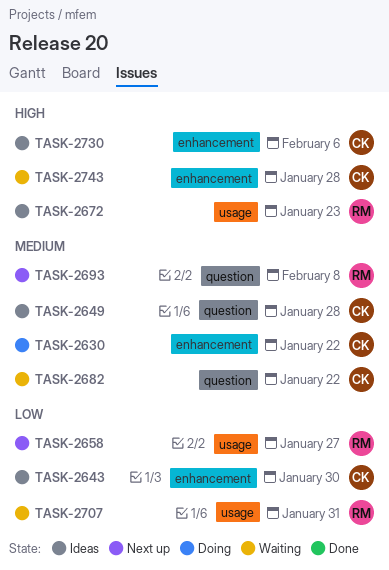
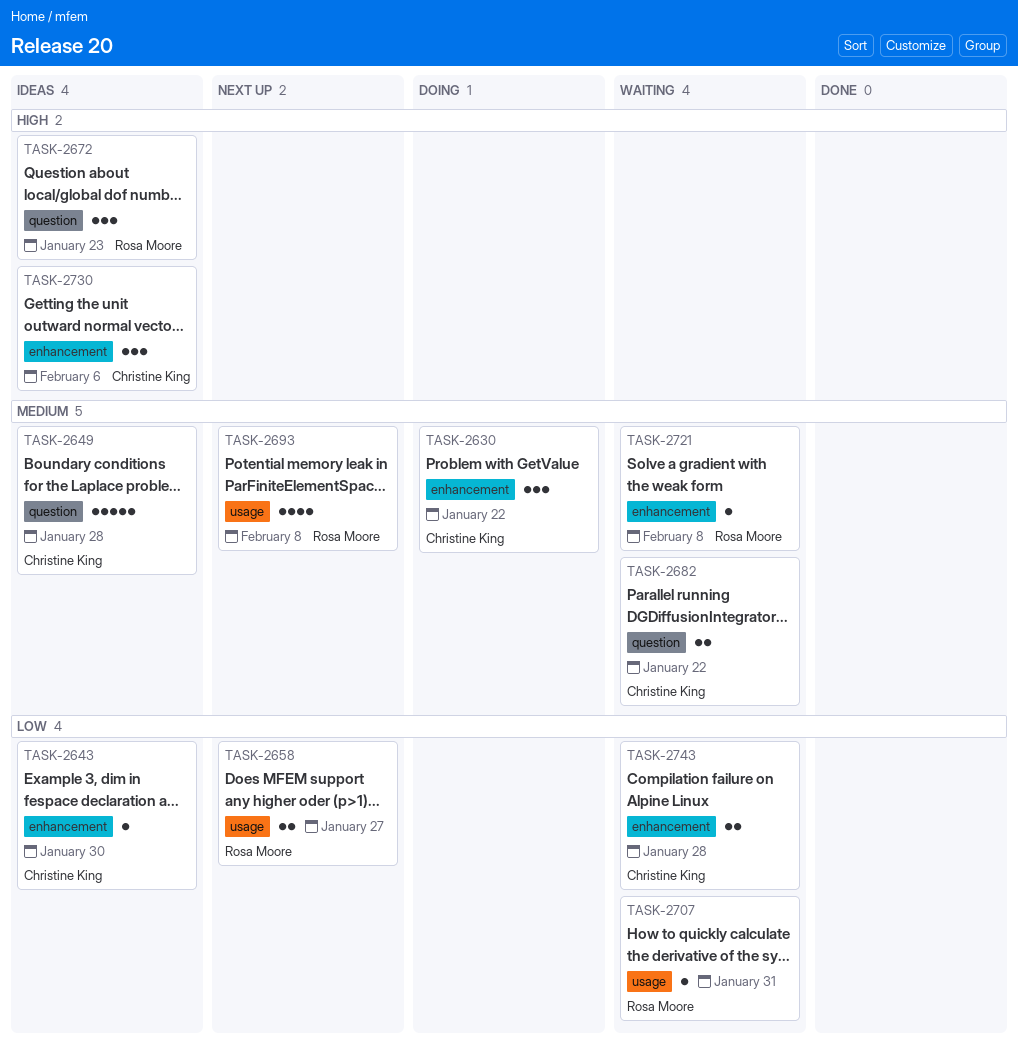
TASK-2672, label: usage -> question
TASK-2693, label: question -> usage
TASK-2721: none -> present
TASK-2743, priority: High -> Low

